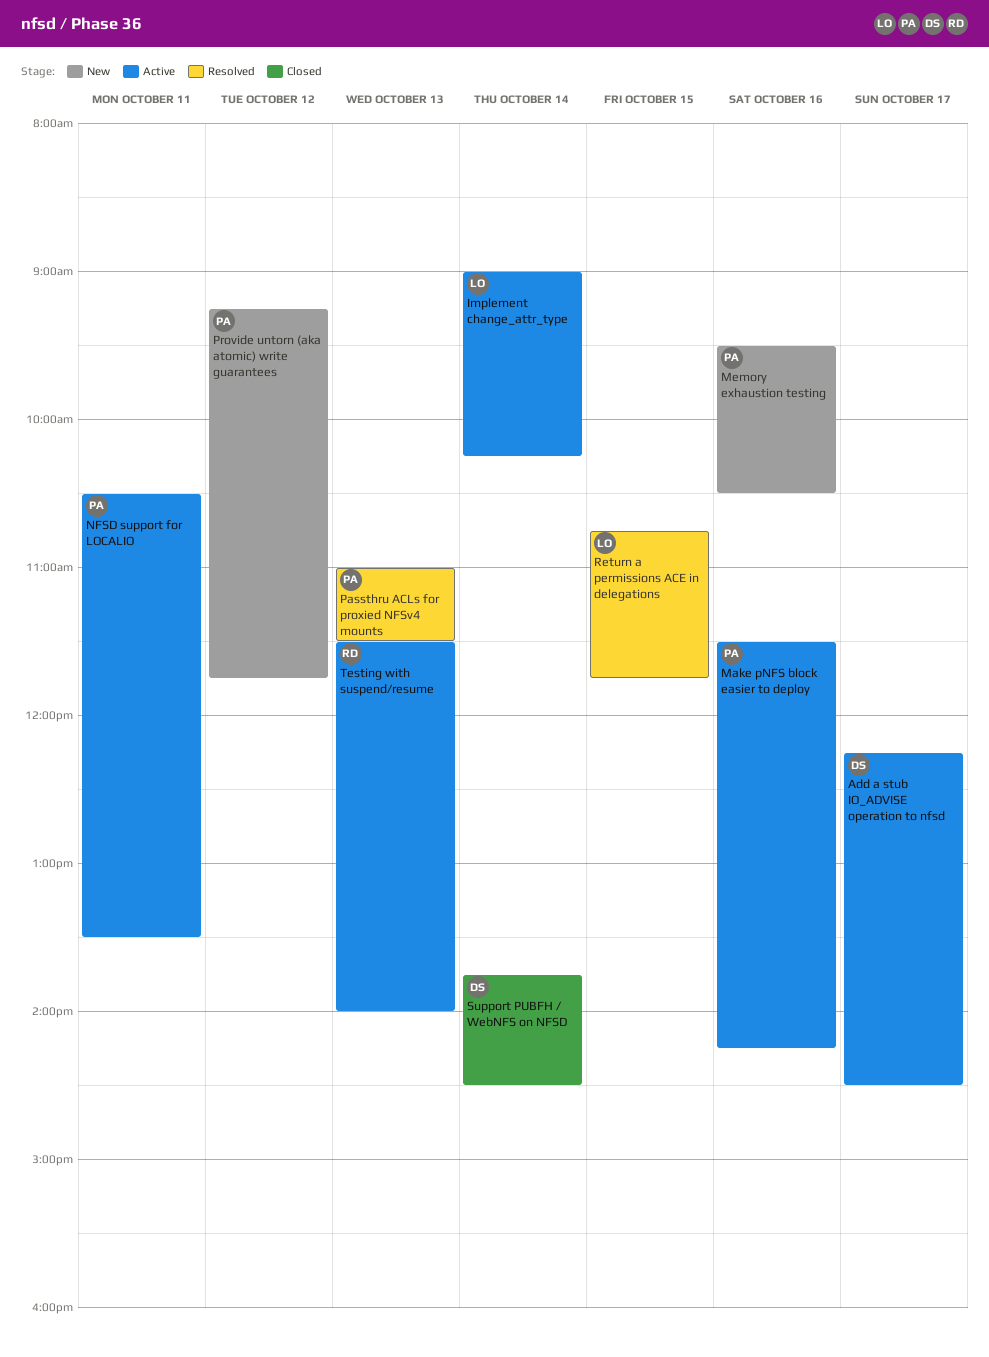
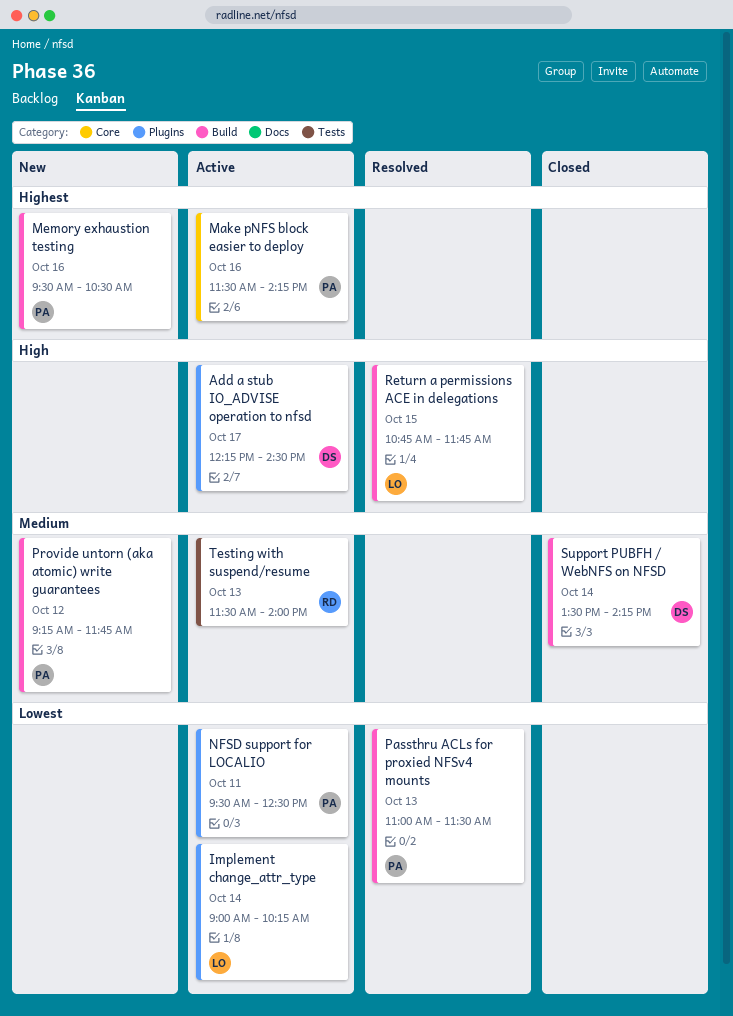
NFSD support for LOCALIO, begins: 10:30 -> 09:30
NFSD support for LOCALIO, ends: 13:30 -> 12:30
Support PUBFH / WebNFS on NFSD, begins: 13:45 -> 13:30
Support PUBFH / WebNFS on NFSD, ends: 14:30 -> 14:15

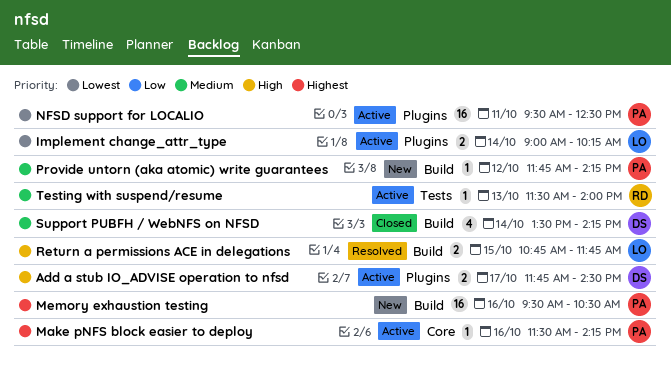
Add a stub IO_ADVISE operation to nfsd, begins: 12:15 -> 11:45
Passthru ACLs for proxied NFSv4 mounts: present -> none
Provide untorn (aka atomic) write guarantees, begins: 09:15 -> 11:45
Provide untorn (aka atomic) write guarantees, ends: 11:45 -> 14:15

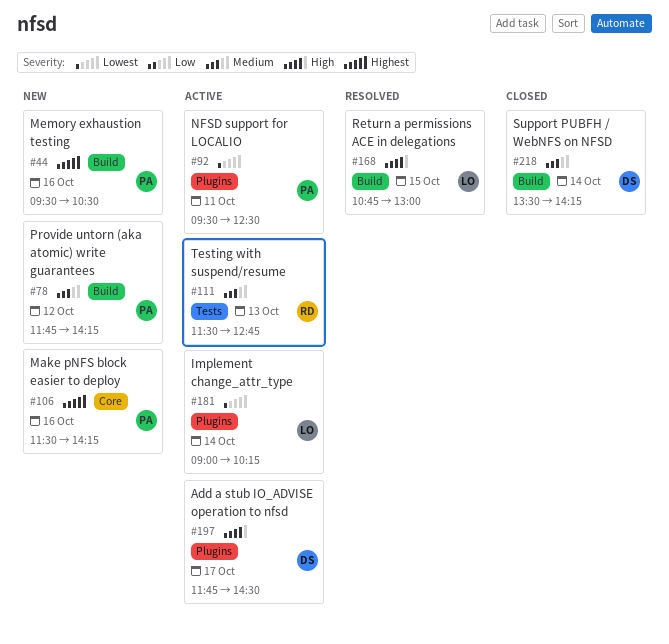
Make pNFS block easier to deploy, status: Active -> New
Return a permissions ACE in delegations, ends: 11:45 -> 13:00
Testing with suspend/resume, ends: 14:00 -> 12:45

